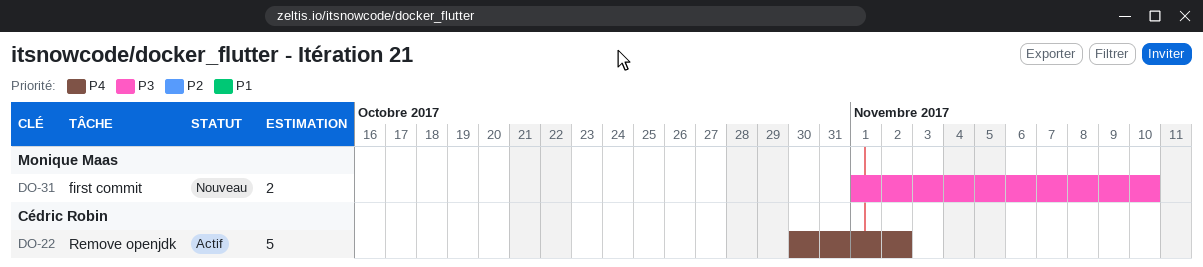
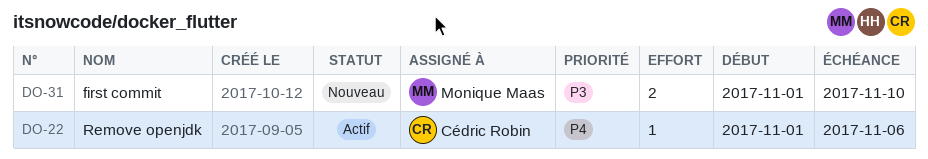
DO-22, estimate: 5 -> 1
DO-22, start: Oct 30 -> Nov 1
DO-22, due: Nov 2 -> Nov 6

